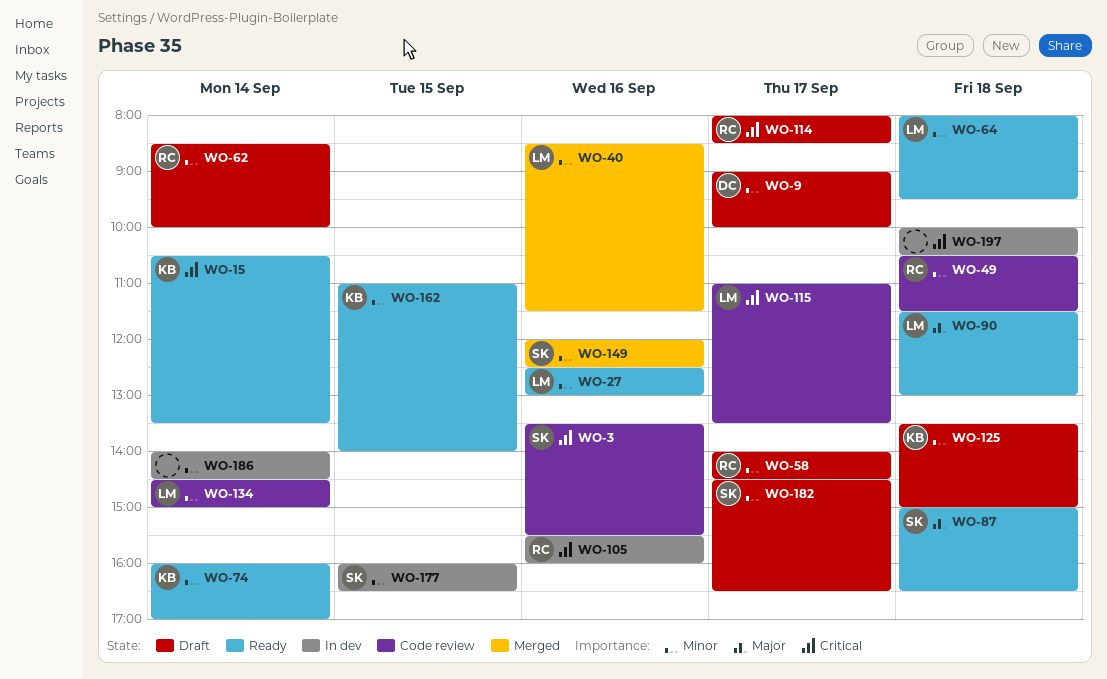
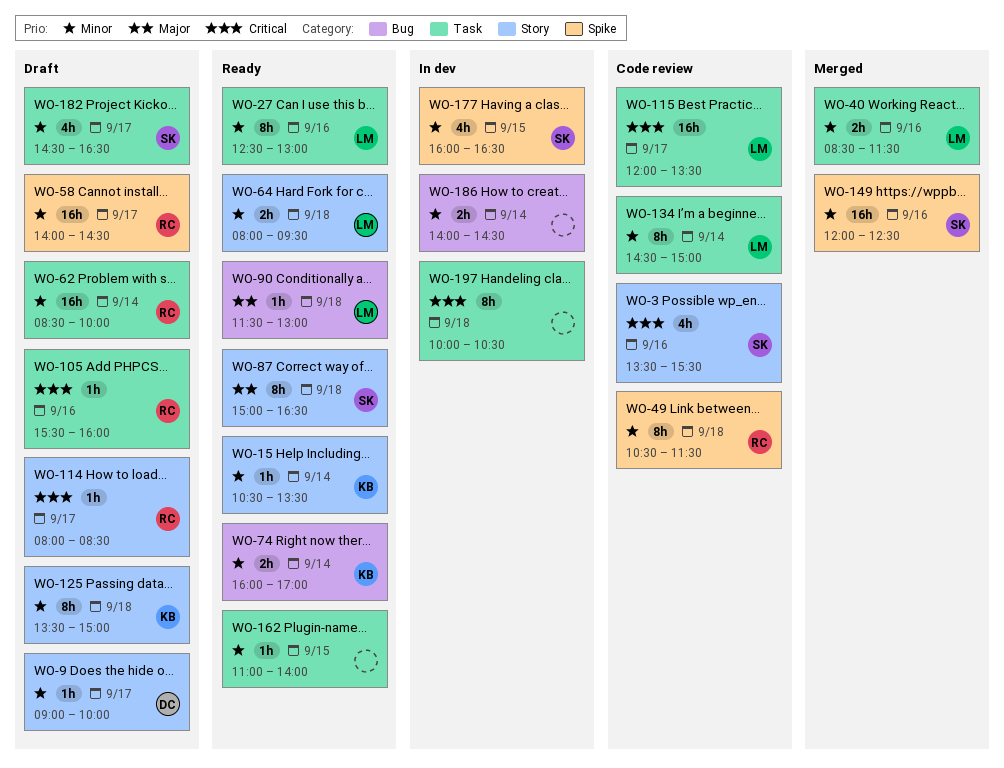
WO-15, priority: Critical -> Minor
WO-105, status: In dev -> Draft
WO-115, begins: 11:00 -> 12:00
WO-162, owner: KB -> none

